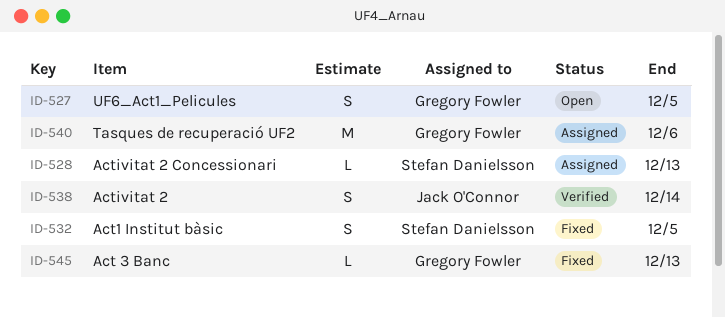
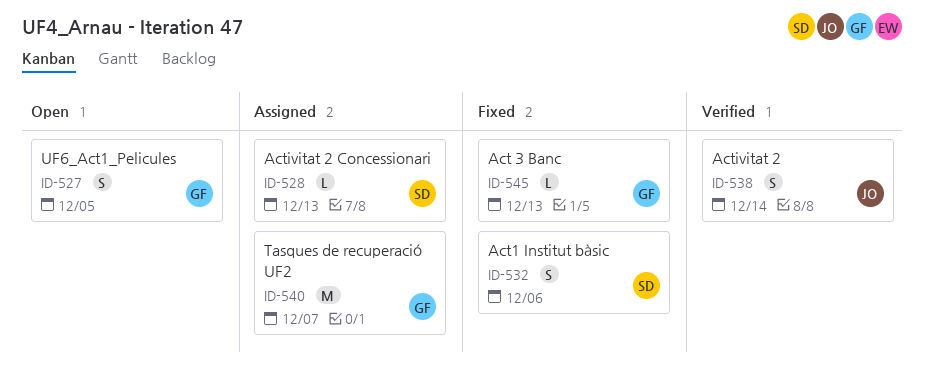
ID-532, due: Dec 5 -> Dec 6
ID-540, due: Dec 6 -> Dec 7

